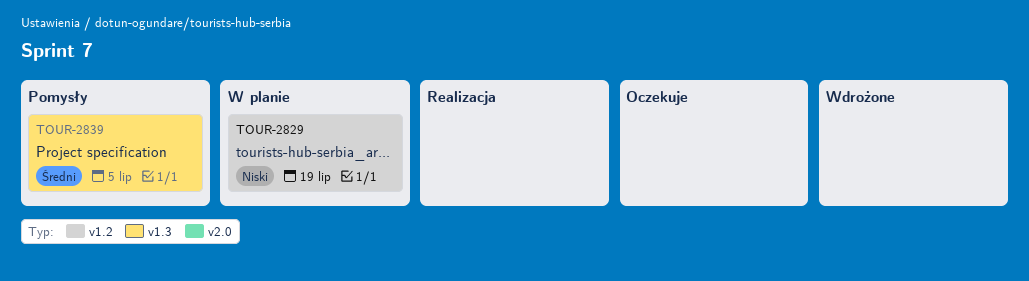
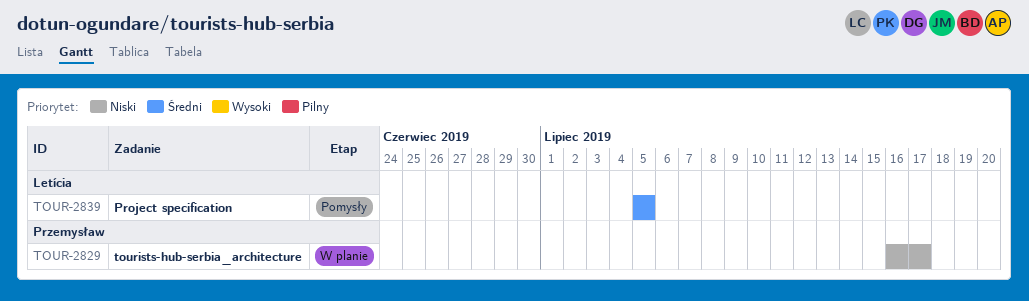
TOUR-2829, due: Jul 19 -> Jul 17

